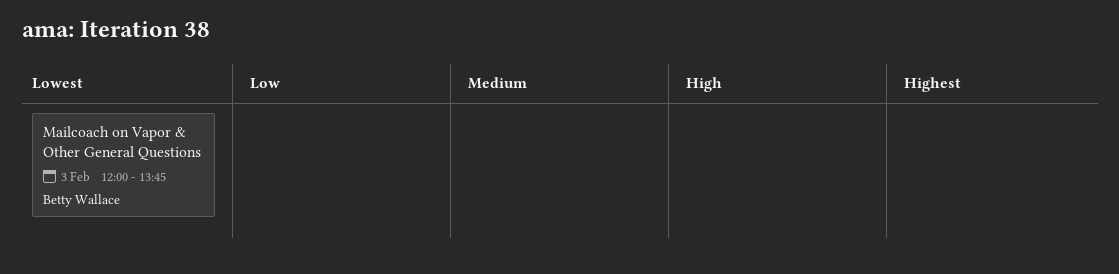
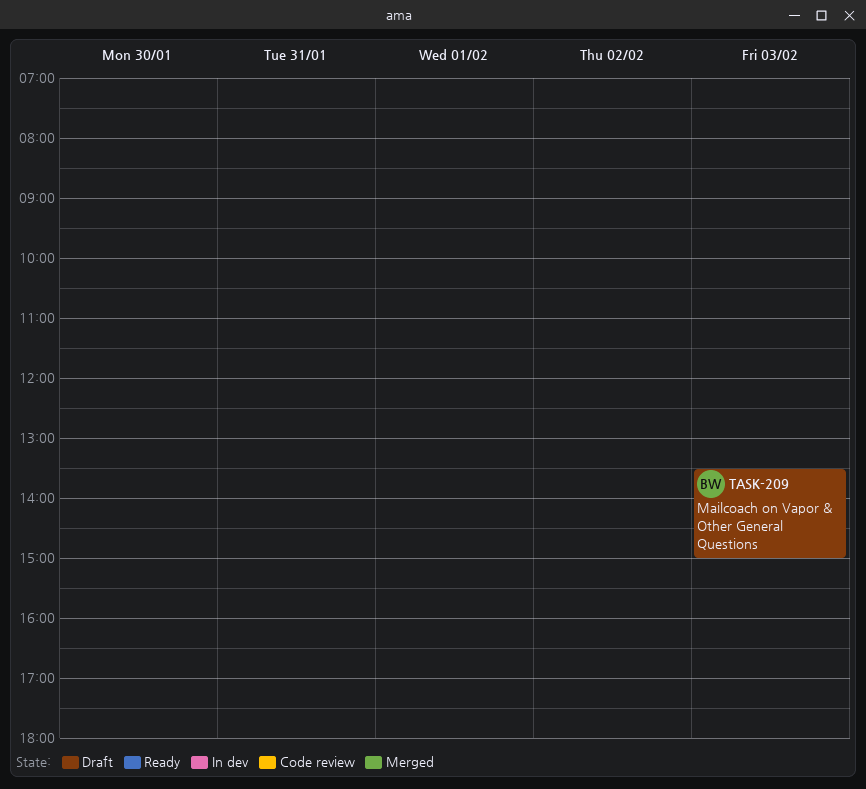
Mailcoach on Vapor & Other General Questions, begins: 12:00 -> 13:30
Mailcoach on Vapor & Other General Questions, ends: 13:45 -> 15:00

